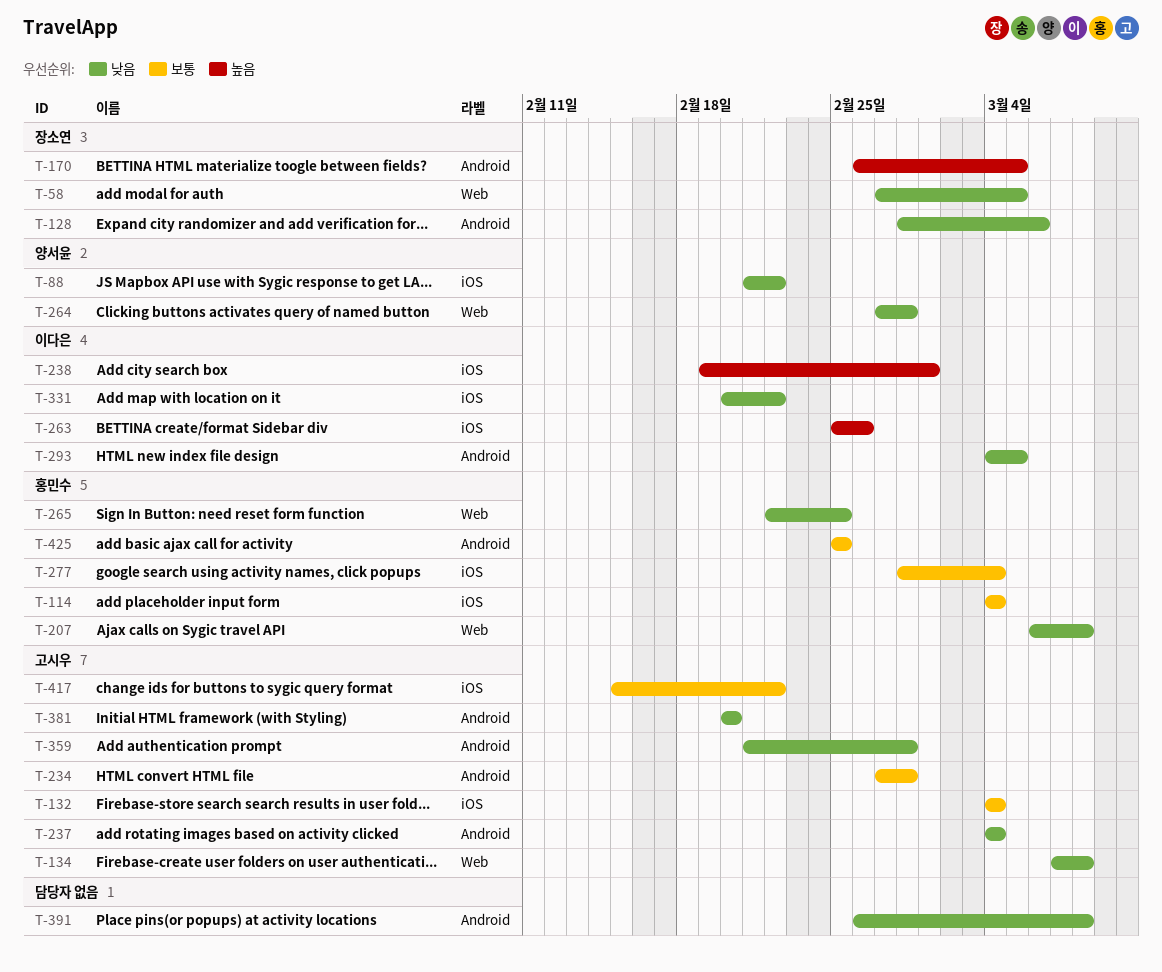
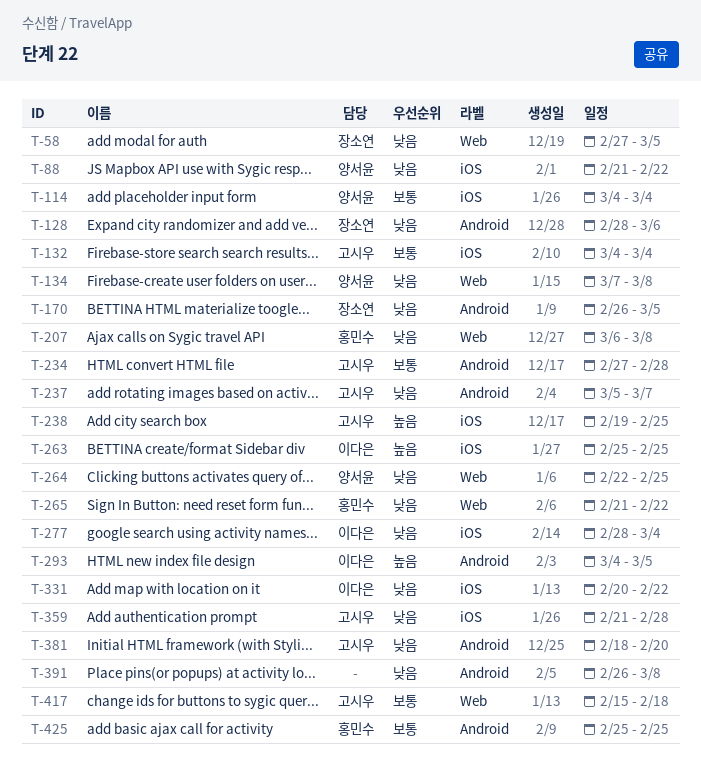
T-114, owner: 홍민수 -> 양서윤
T-134, owner: 고시우 -> 양서윤
T-170, priority: 높음 -> 낮음
T-237, start: Mar 4 -> Mar 5
T-237, due: Mar 4 -> Mar 7
T-238, owner: 이다은 -> 고시우
T-238, due: Mar 1 -> Feb 25
T-263, due: Feb 26 -> Feb 25
T-264, start: Feb 27 -> Feb 22
T-264, due: Feb 28 -> Feb 25
T-265, start: Feb 22 -> Feb 21
T-265, due: Feb 25 -> Feb 22
T-277, owner: 홍민수 -> 이다은
T-277, priority: 보통 -> 낮음
T-293, priority: 낮음 -> 높음
T-359, label: Android -> iOS
T-381, start: Feb 20 -> Feb 18
T-417, label: iOS -> Web
T-417, due: Feb 22 -> Feb 18

